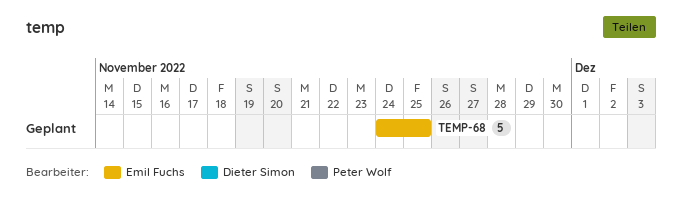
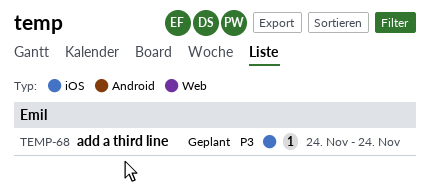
TEMP-68, estimate: 5 -> 1
TEMP-68, due: Nov 25 -> Nov 24

